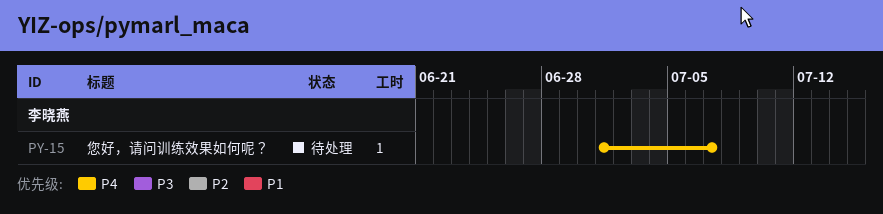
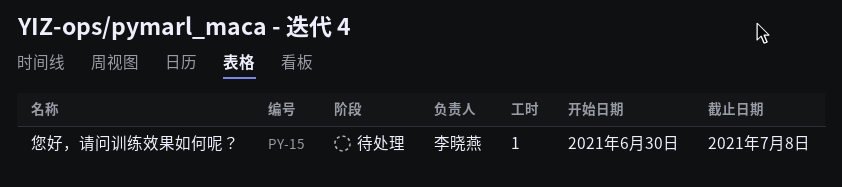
PY-15, start: Jul 1 -> Jun 30
PY-15, due: Jul 7 -> Jul 8

